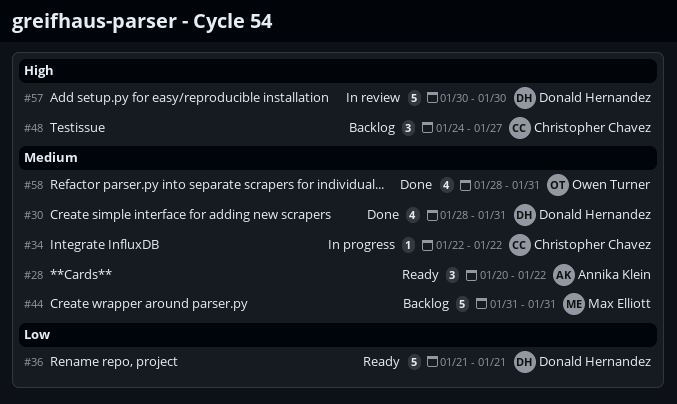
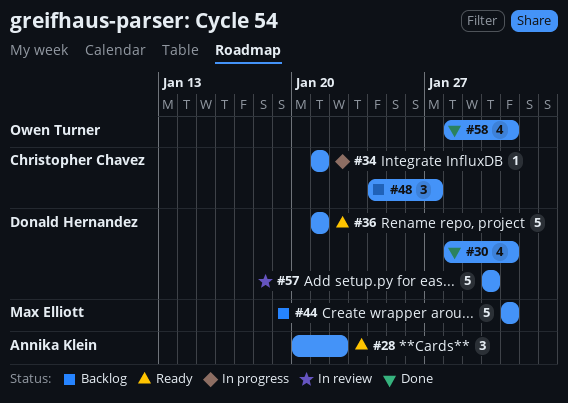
#34, start: Jan 22 -> Jan 21
#34, due: Jan 22 -> Jan 21

